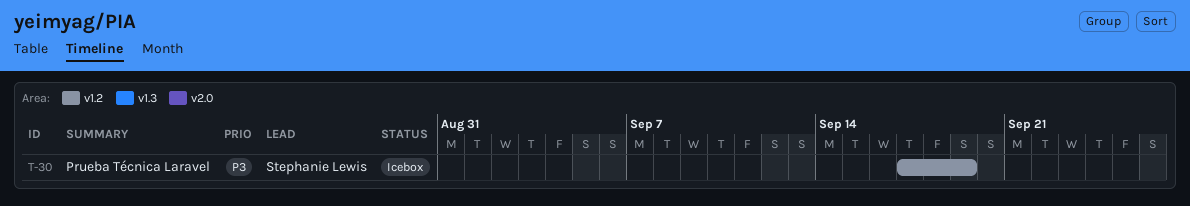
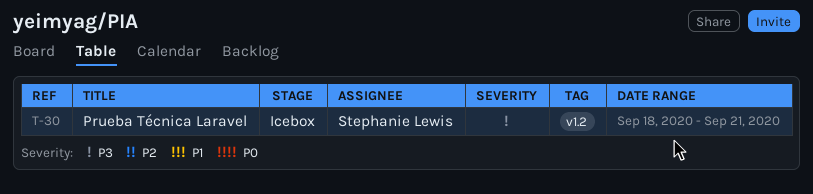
T-30, start: Sep 17 -> Sep 18
T-30, due: Sep 19 -> Sep 21

